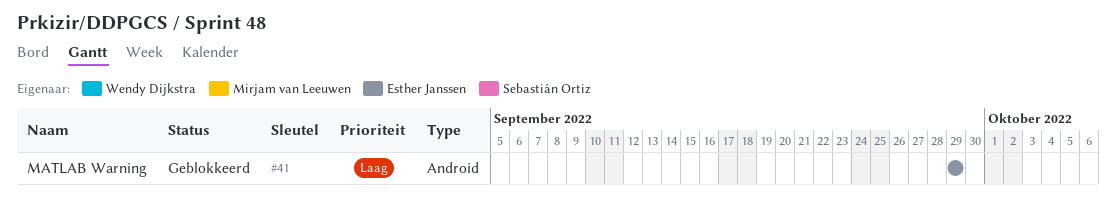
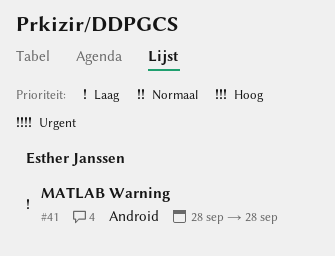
#41, start: Sep 29 -> Sep 28
#41, due: Sep 29 -> Sep 28

